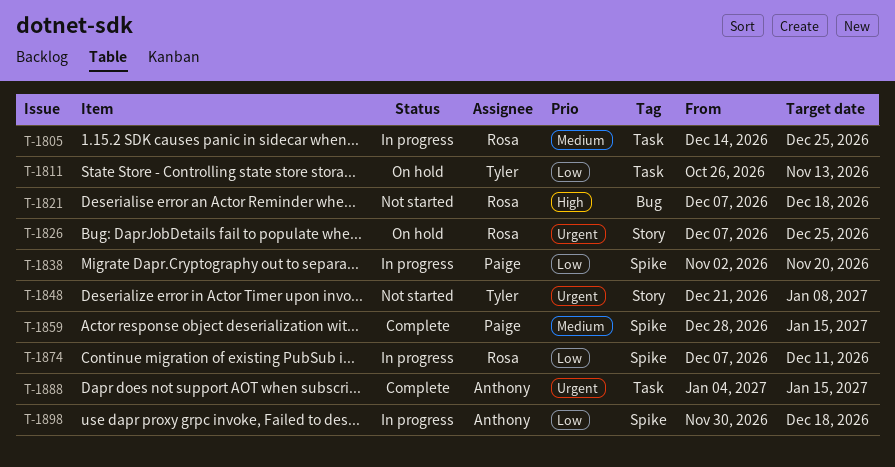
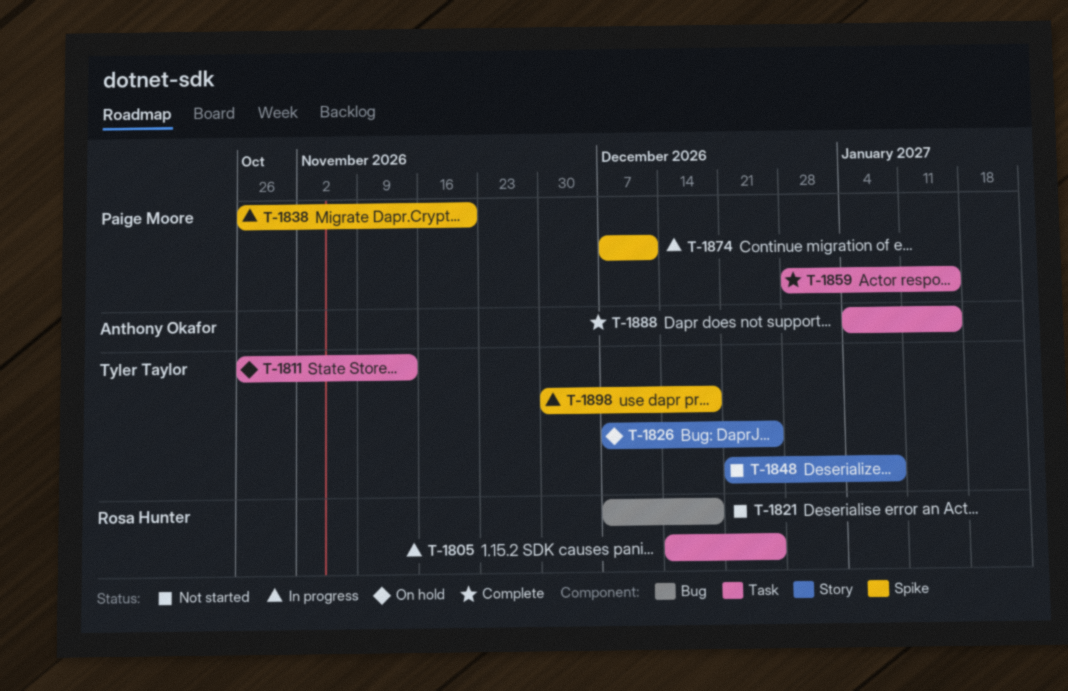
T-1826, owner: Rosa Hunter -> Tyler Taylor
T-1838, start: Nov 2 -> Oct 26
T-1859, label: Spike -> Task
T-1874, owner: Rosa Hunter -> Paige Moore
T-1898, owner: Anthony Okafor -> Tyler Taylor

